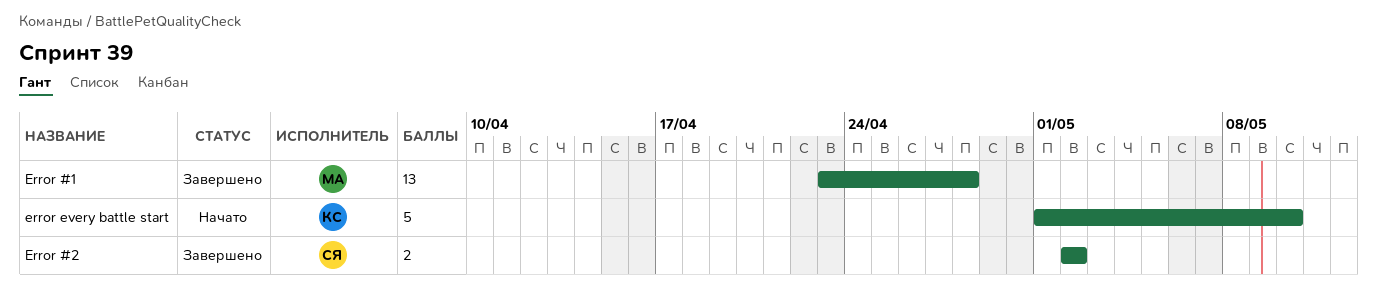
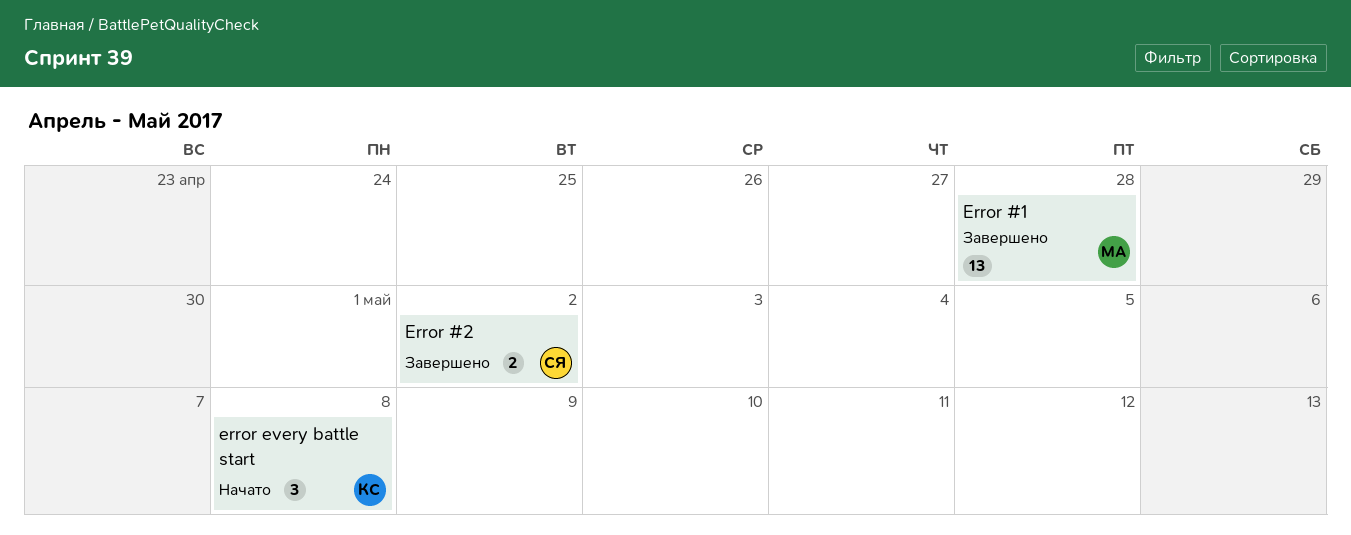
error every battle start, estimate: 5 -> 3
error every battle start, due: May 10 -> May 8

